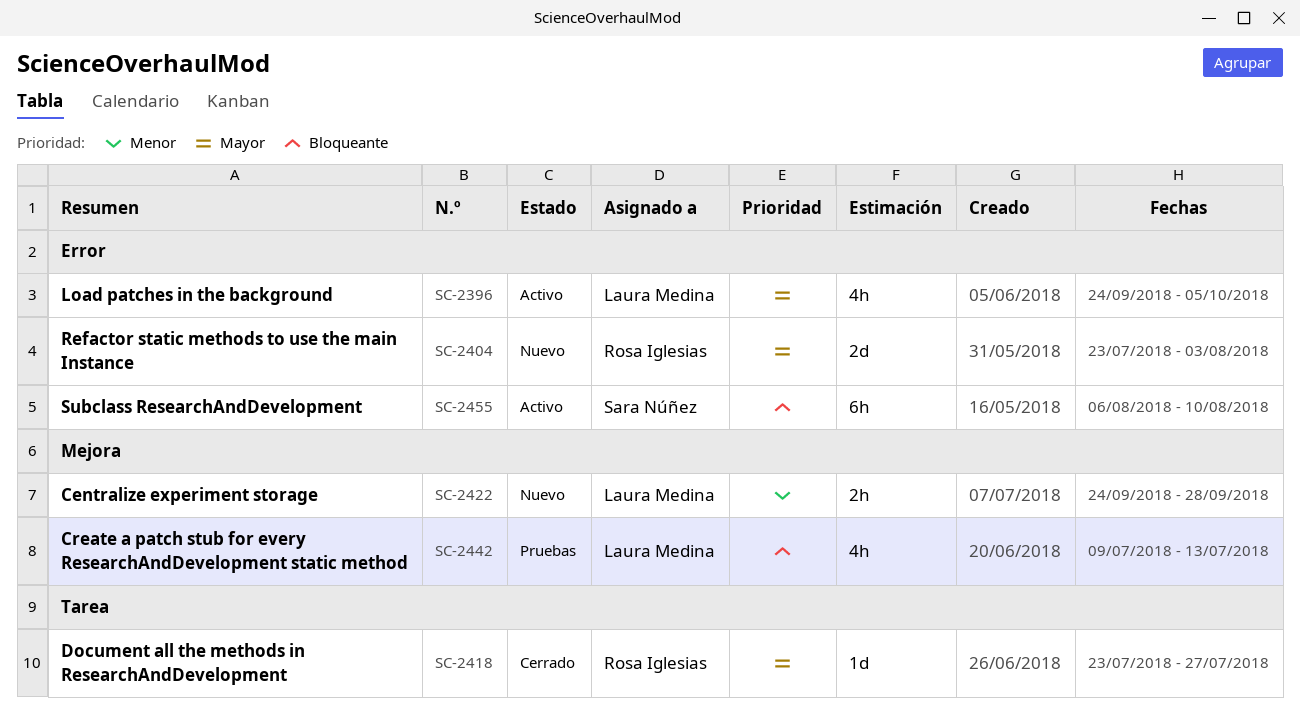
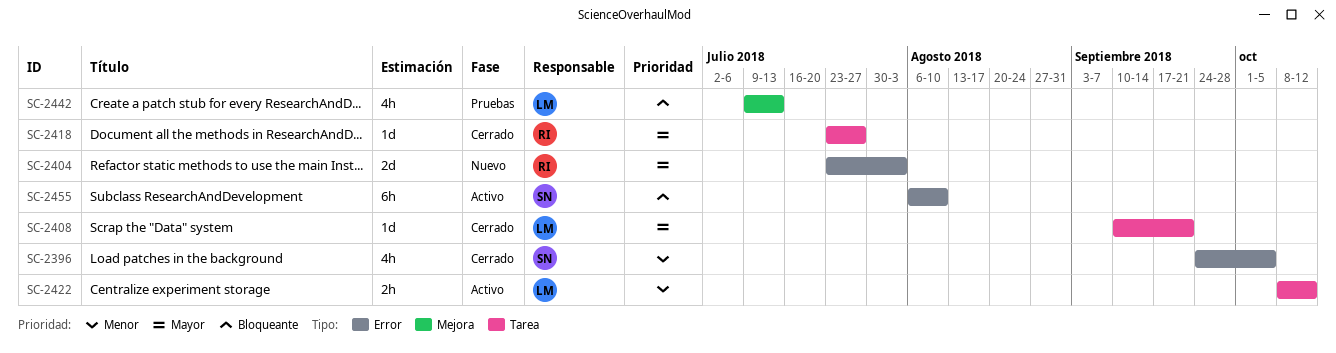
SC-2396, status: Activo -> Cerrado
SC-2396, owner: Laura Medina -> Sara Núñez
SC-2396, priority: Mayor -> Menor
SC-2408: none -> present
SC-2422, status: Nuevo -> Activo
SC-2422, label: Mejora -> Tarea
SC-2422, start: Sep 24 -> Oct 8
SC-2422, due: Sep 28 -> Oct 12

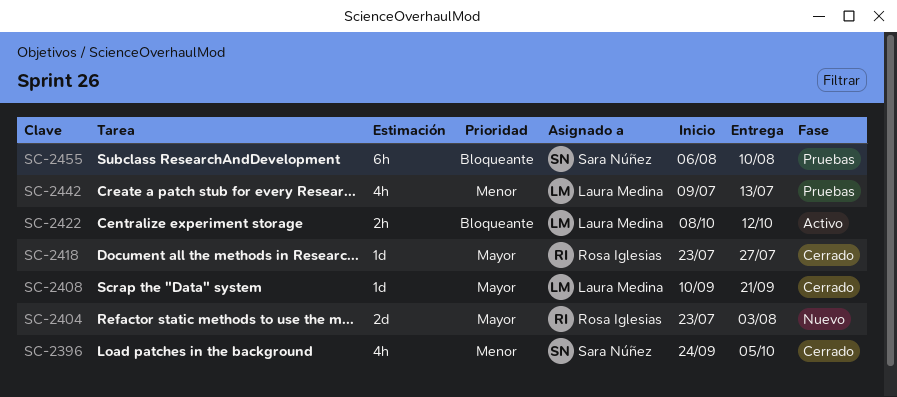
SC-2422, priority: Menor -> Bloqueante
SC-2442, priority: Bloqueante -> Menor
SC-2455, status: Activo -> Pruebas

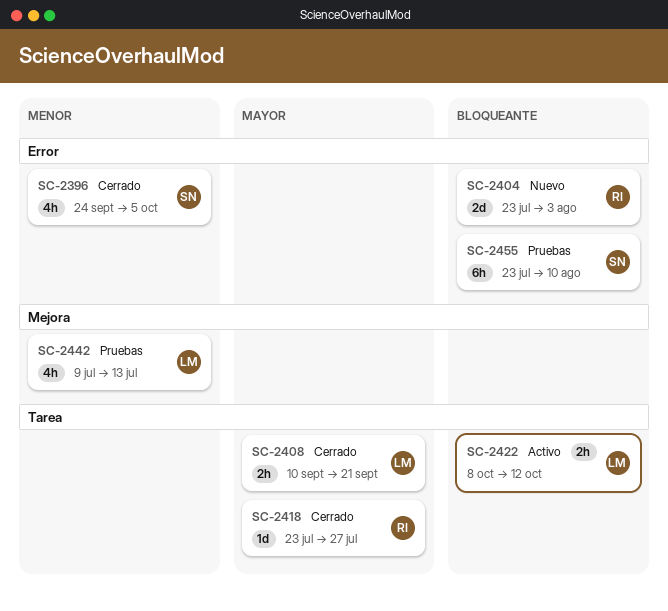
SC-2404, priority: Mayor -> Bloqueante
SC-2408, estimate: 1d -> 2h
SC-2455, start: Aug 6 -> Jul 23

